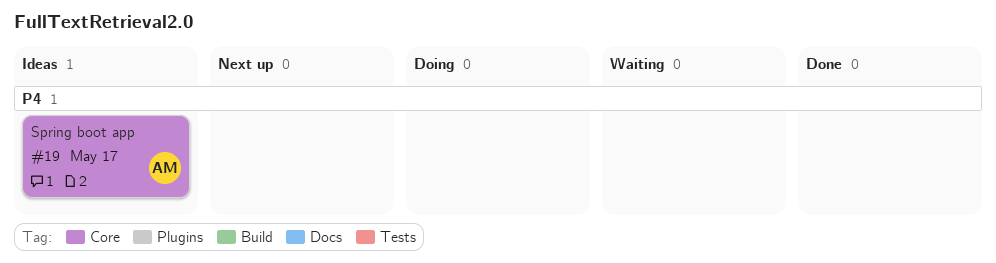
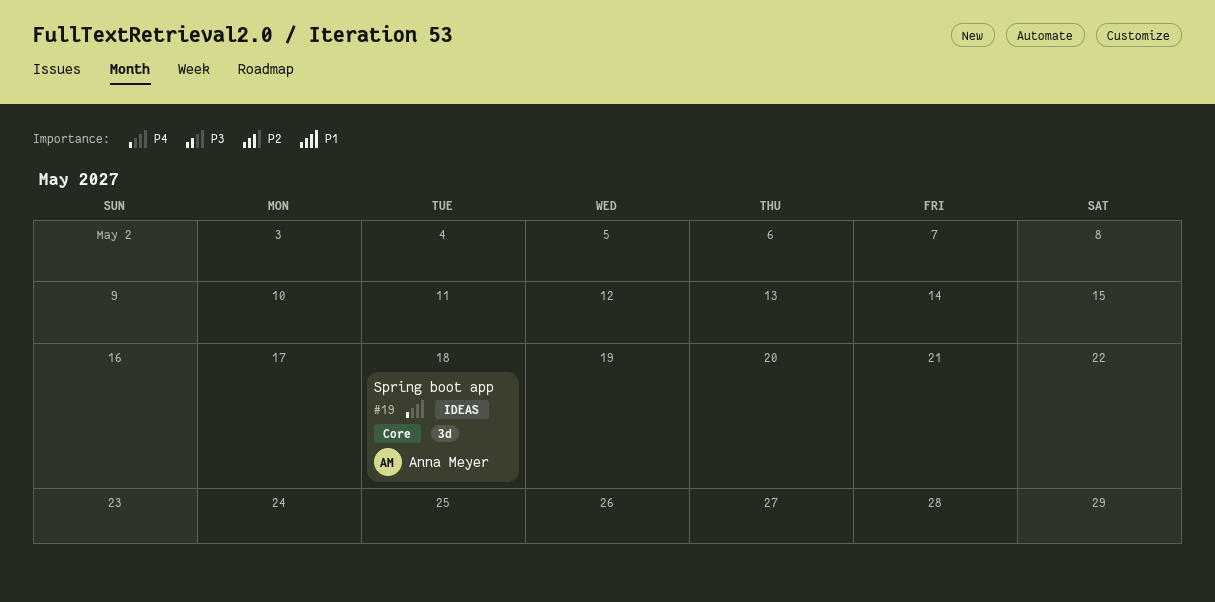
#19, due: May 17 -> May 18

